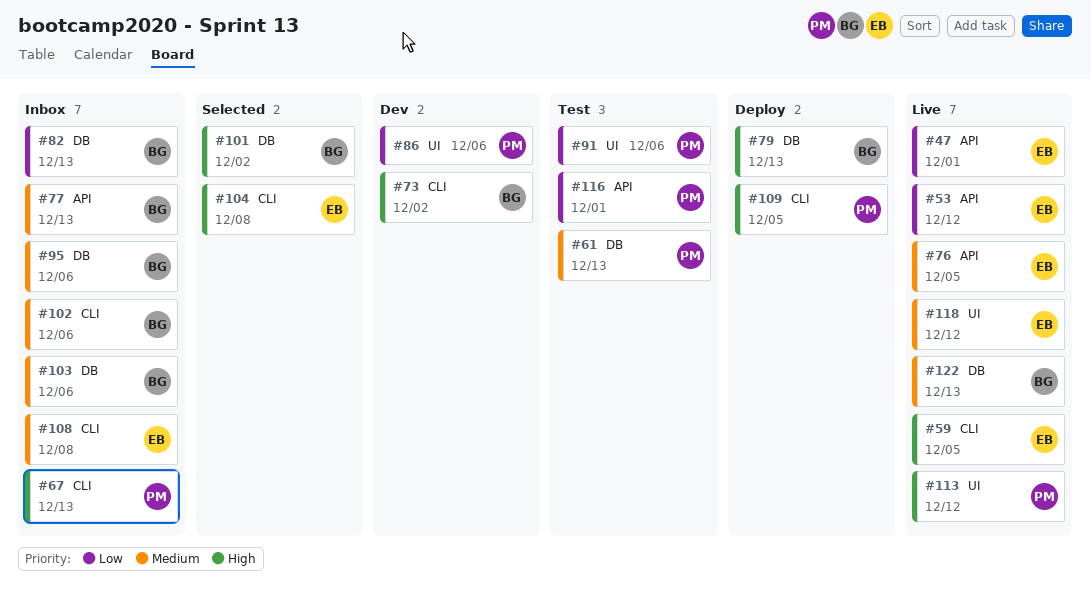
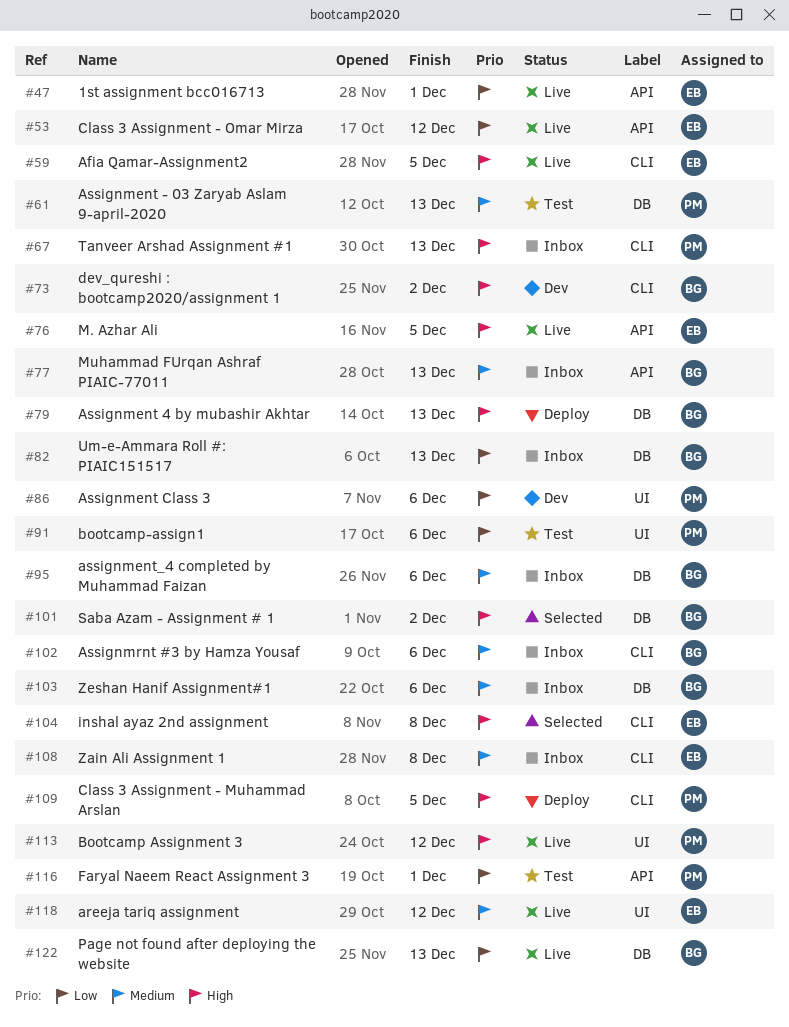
#76, priority: Medium -> High
#122, priority: Medium -> Low

